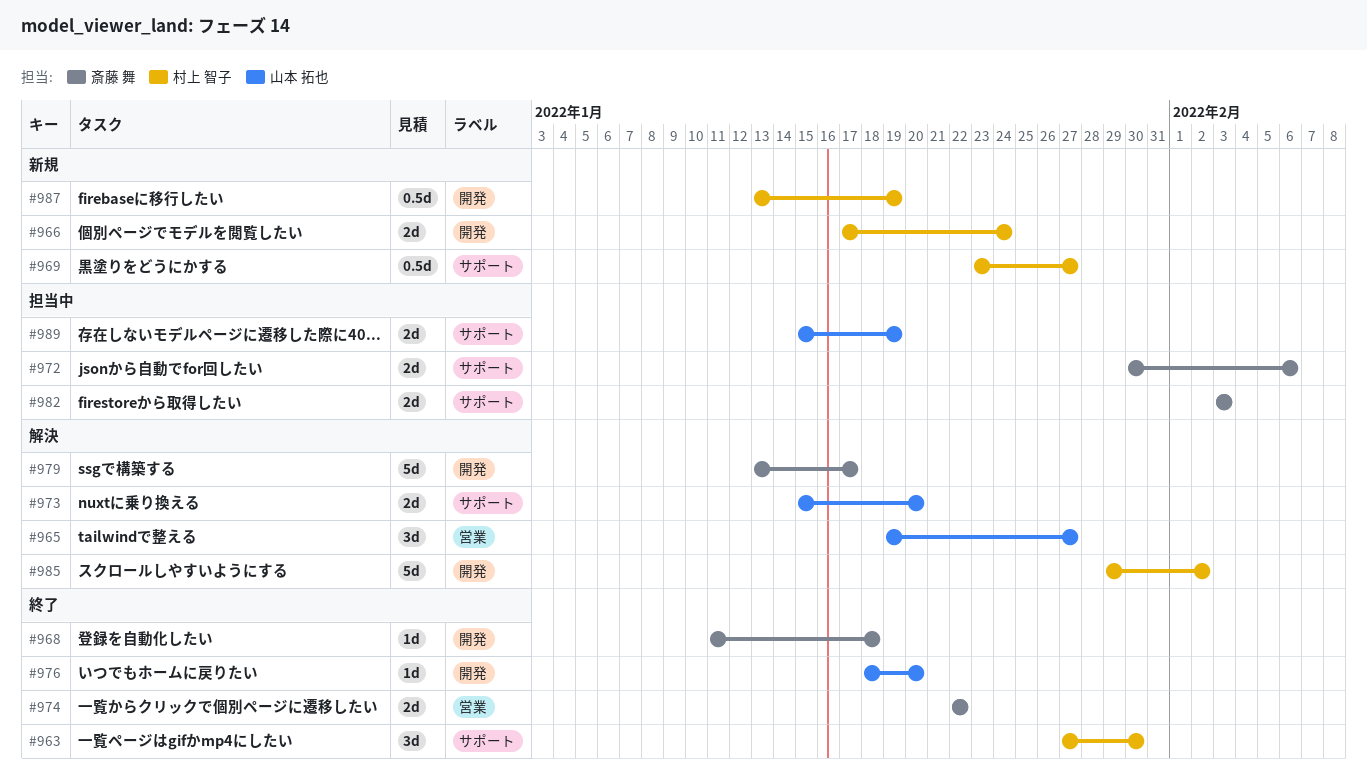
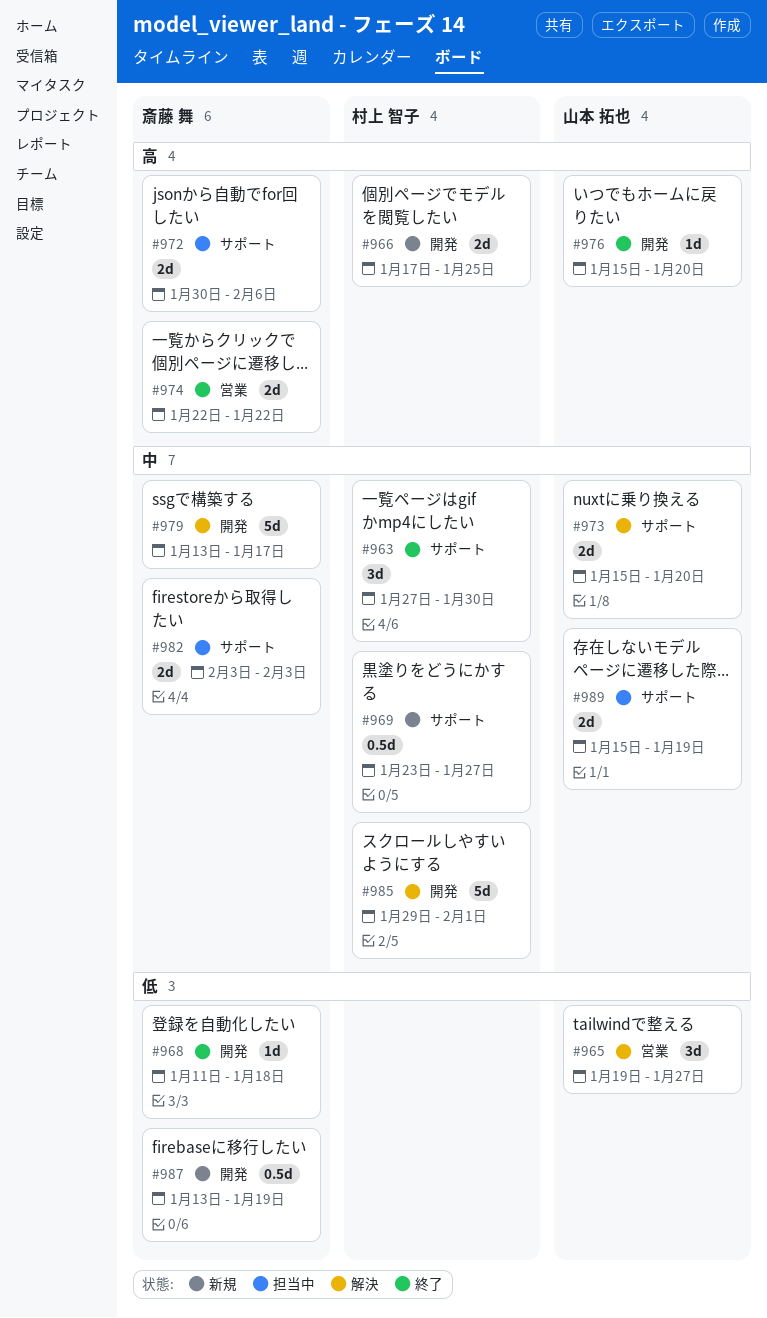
#966, due: Jan 24 -> Jan 25
#976, start: Jan 18 -> Jan 15
#985, due: Feb 2 -> Feb 1
#987, owner: 村上 智子 -> 斎藤 舞

